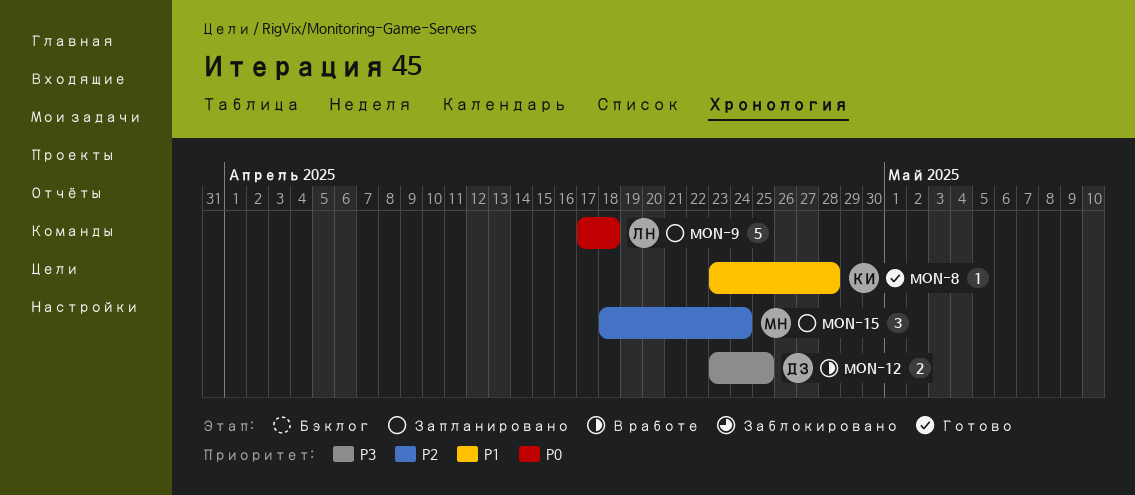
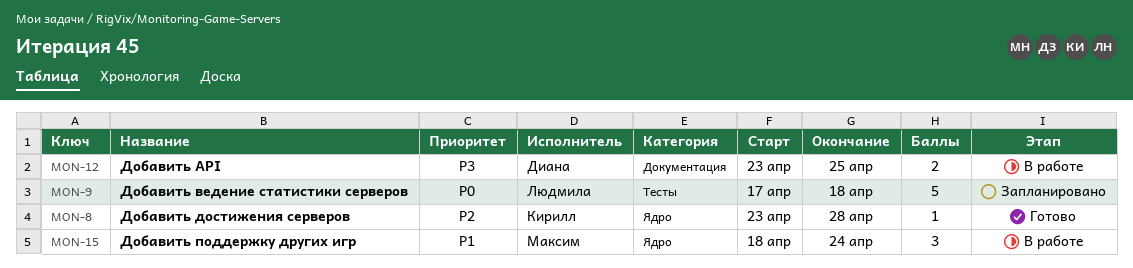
MON-8, priority: P1 -> P2
MON-15, status: Запланировано -> В работе
MON-15, priority: P2 -> P1

